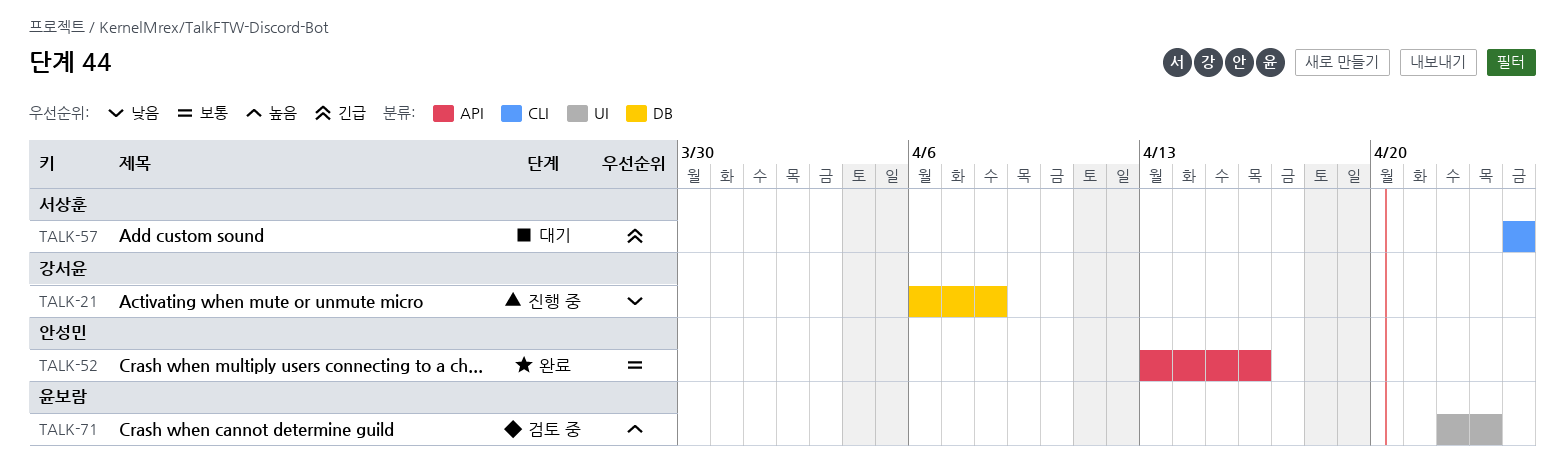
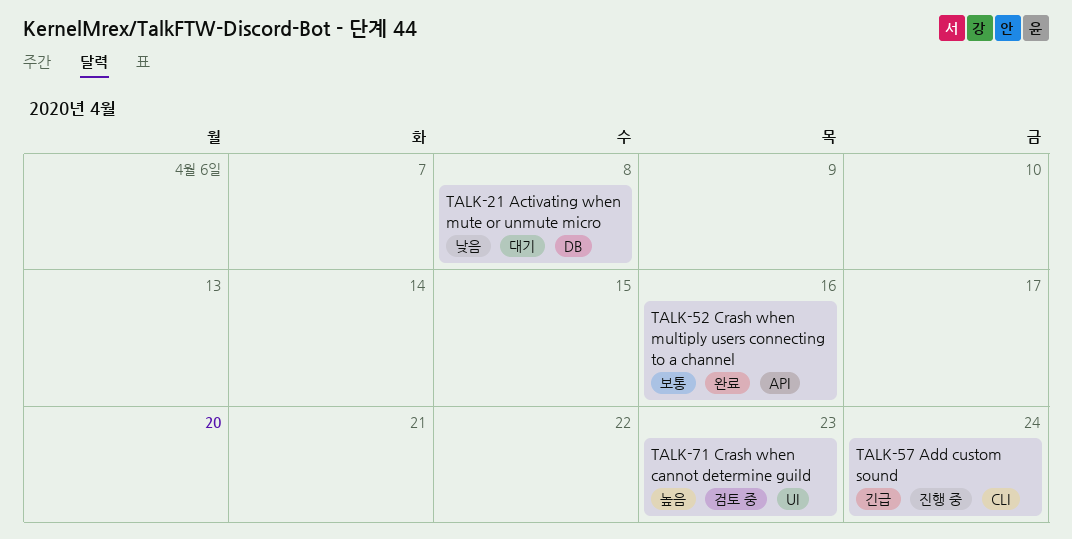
TALK-21, status: 진행 중 -> 대기
TALK-57, status: 대기 -> 진행 중

